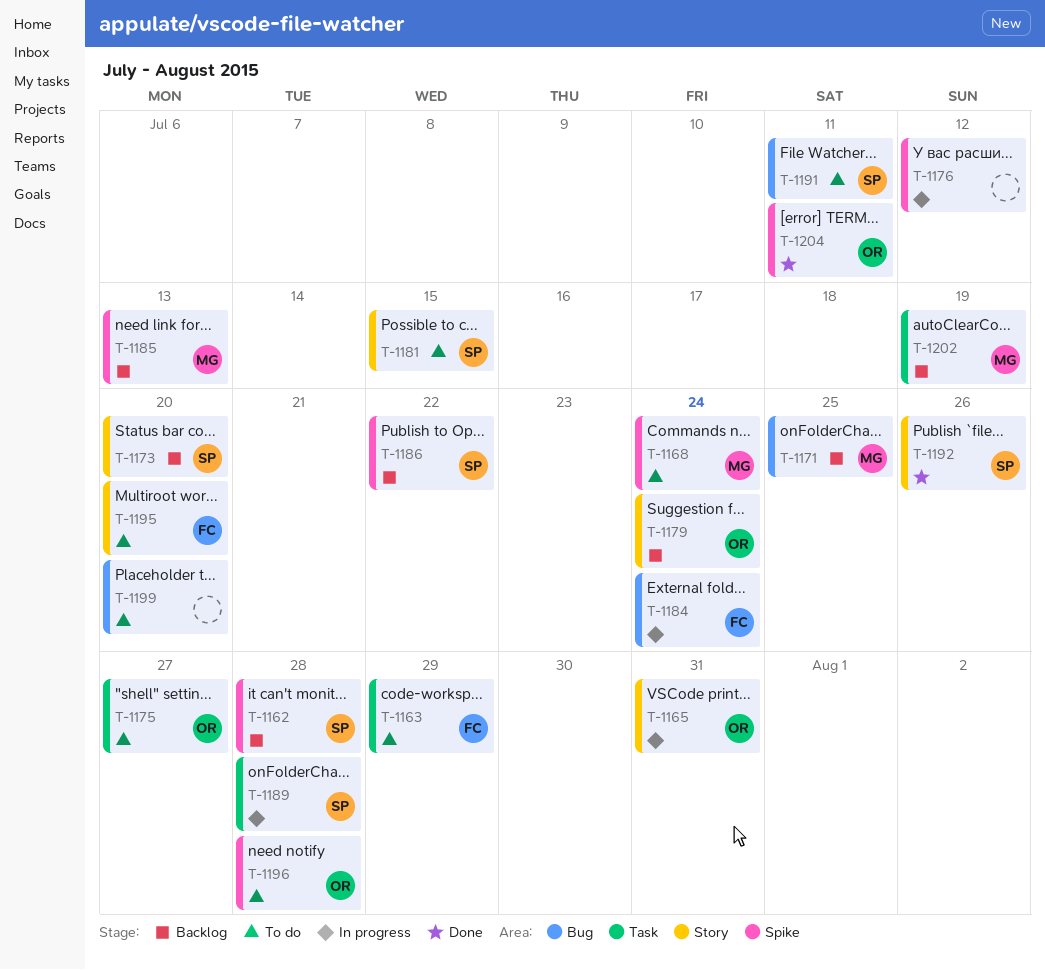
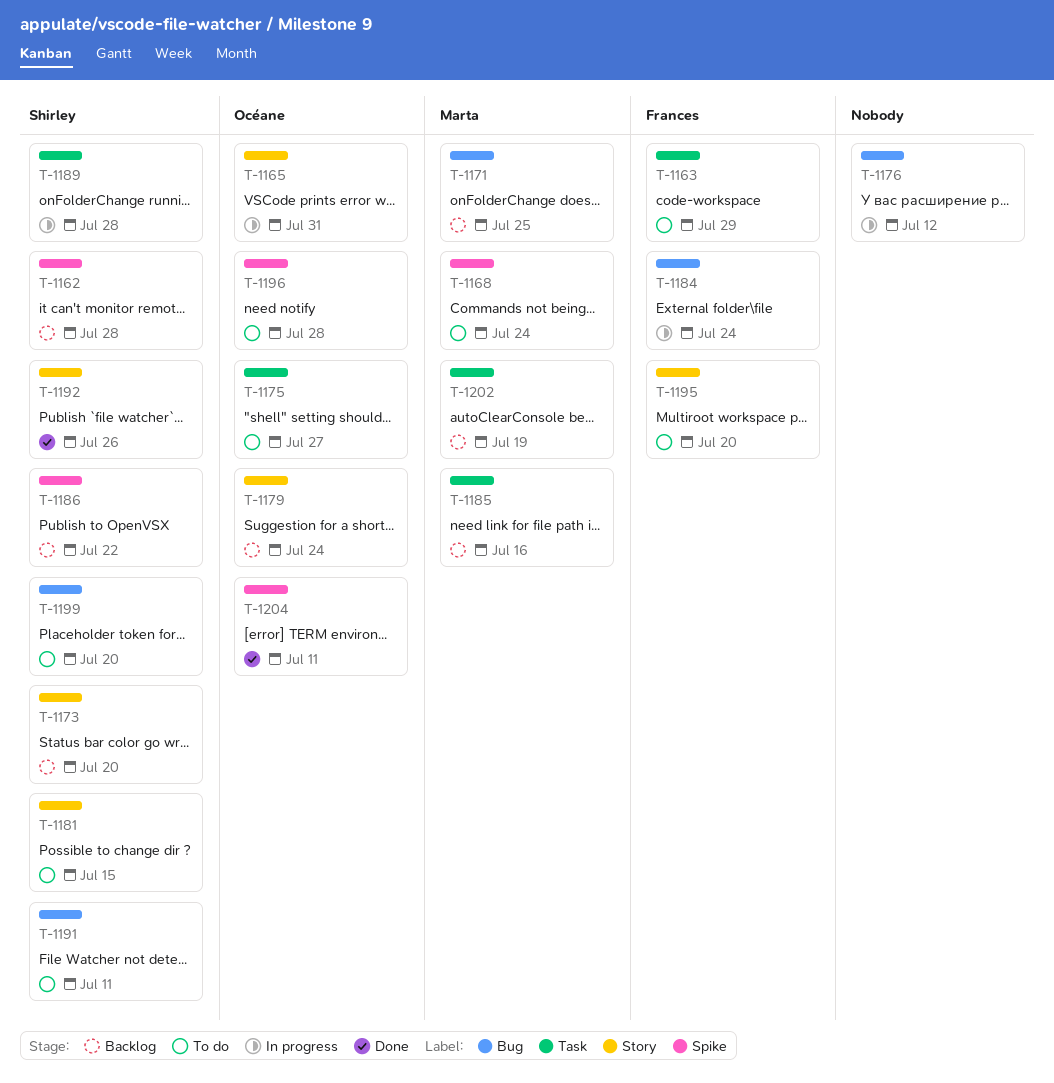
T-1176, label: Spike -> Bug
T-1185, label: Spike -> Task
T-1185, due: Jul 13 -> Jul 16
T-1199, owner: none -> Shirley

